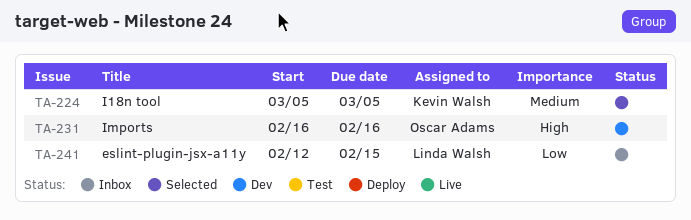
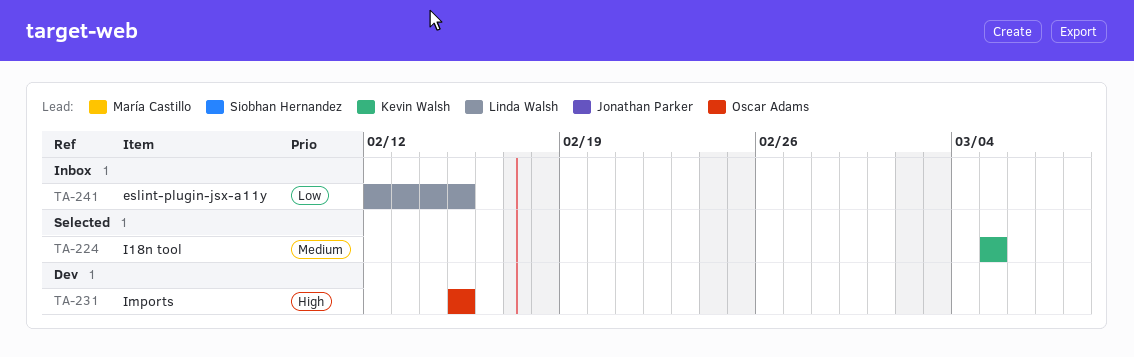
TA-231, start: Feb 16 -> Feb 15
TA-231, due: Feb 16 -> Feb 15

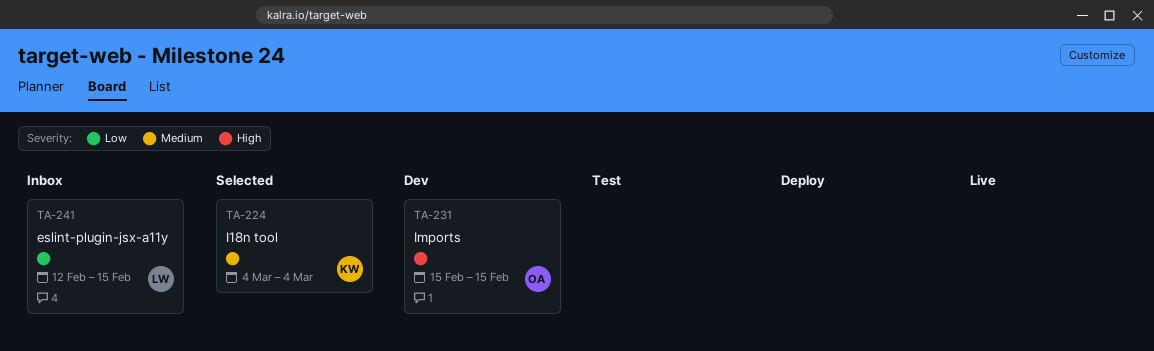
TA-224, start: Mar 5 -> Mar 4
TA-224, due: Mar 5 -> Mar 4

